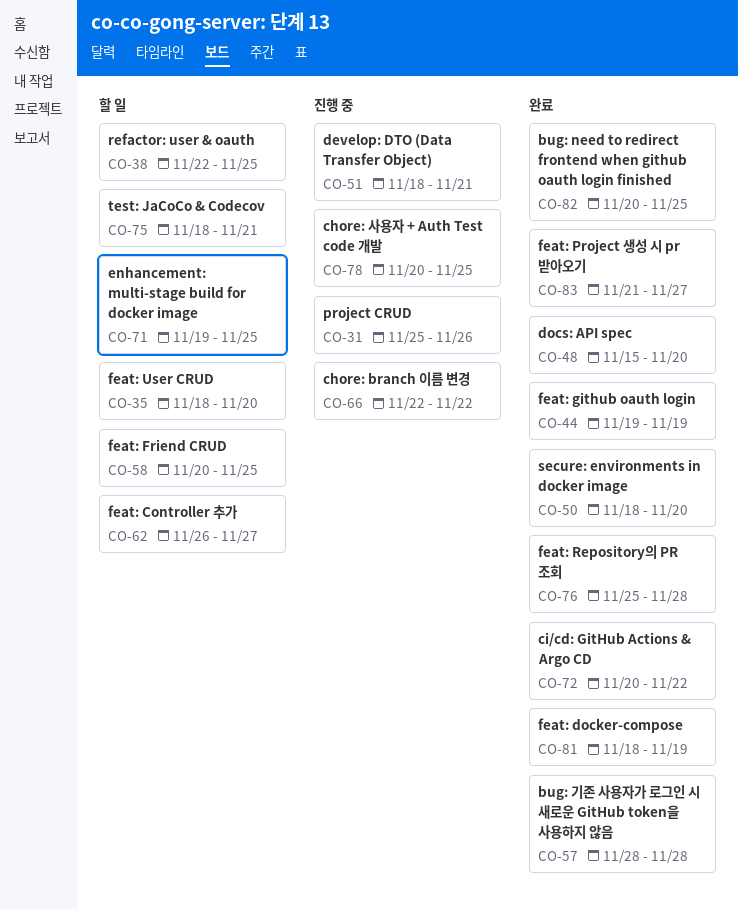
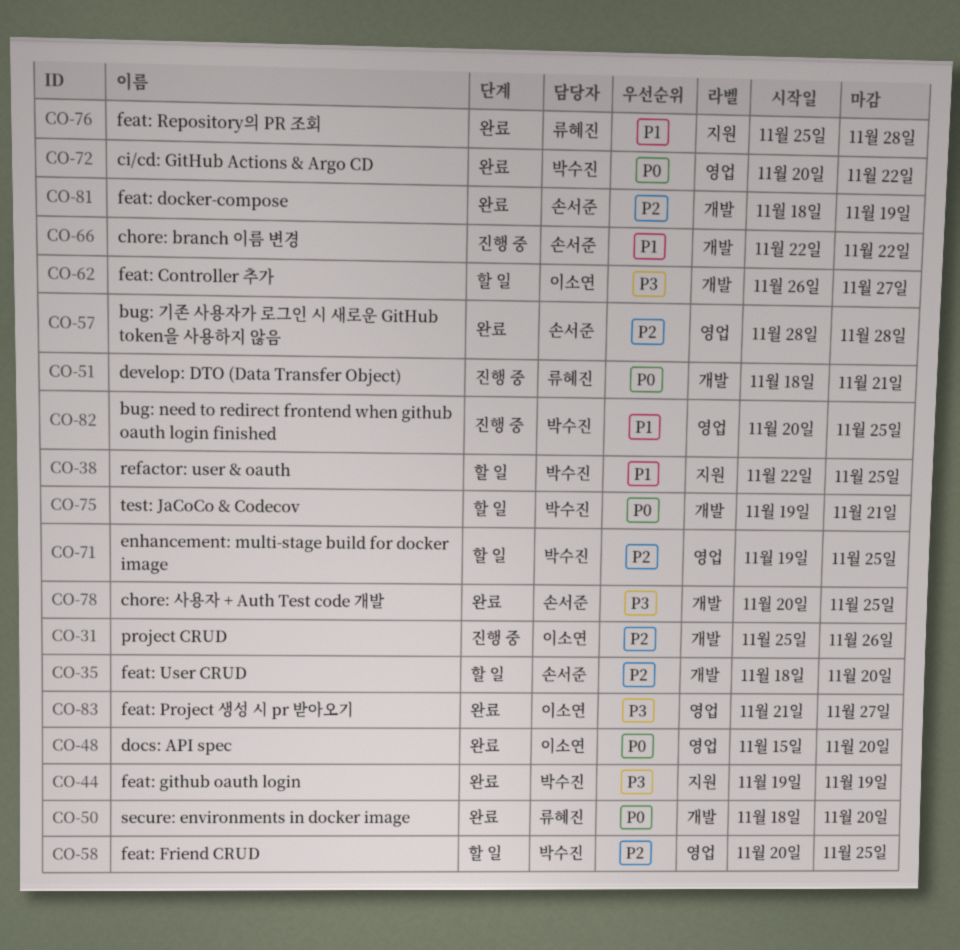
CO-75, start: Nov 18 -> Nov 19
CO-78, status: 진행 중 -> 완료
CO-82, status: 완료 -> 진행 중

